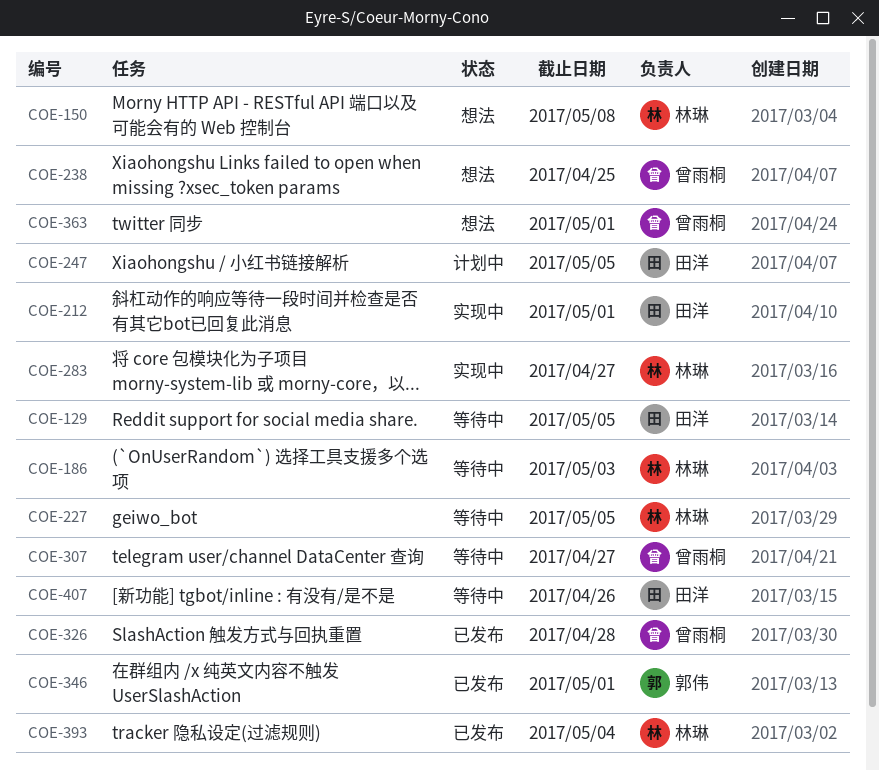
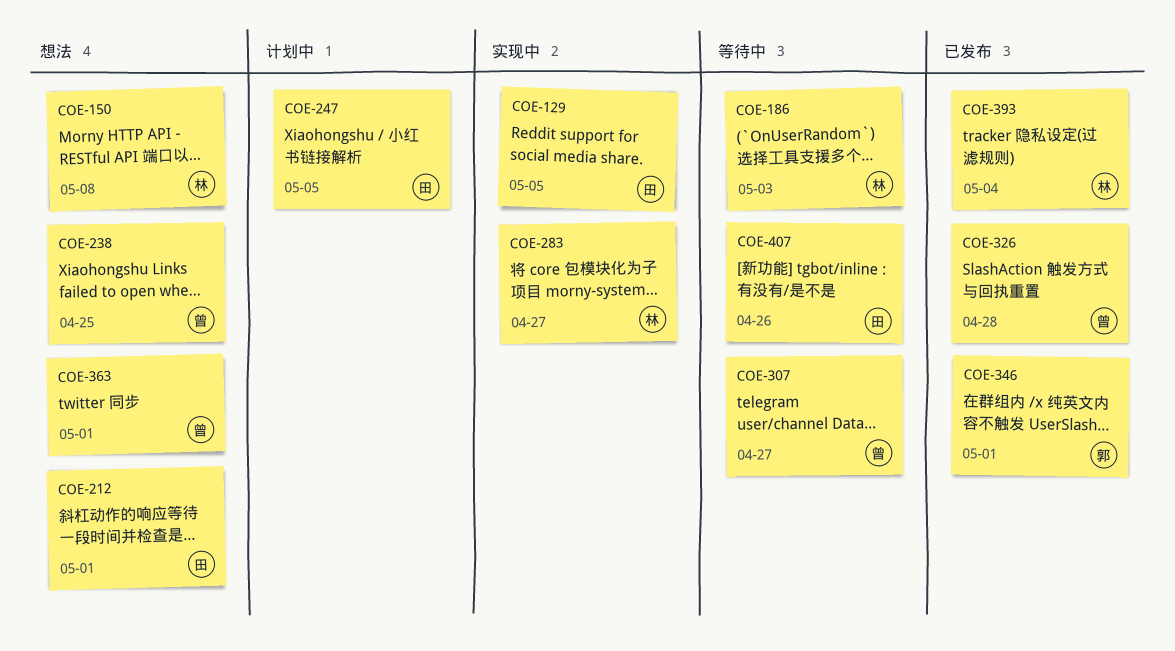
COE-129, status: 等待中 -> 实现中
COE-212, status: 实现中 -> 想法
COE-227: present -> none

